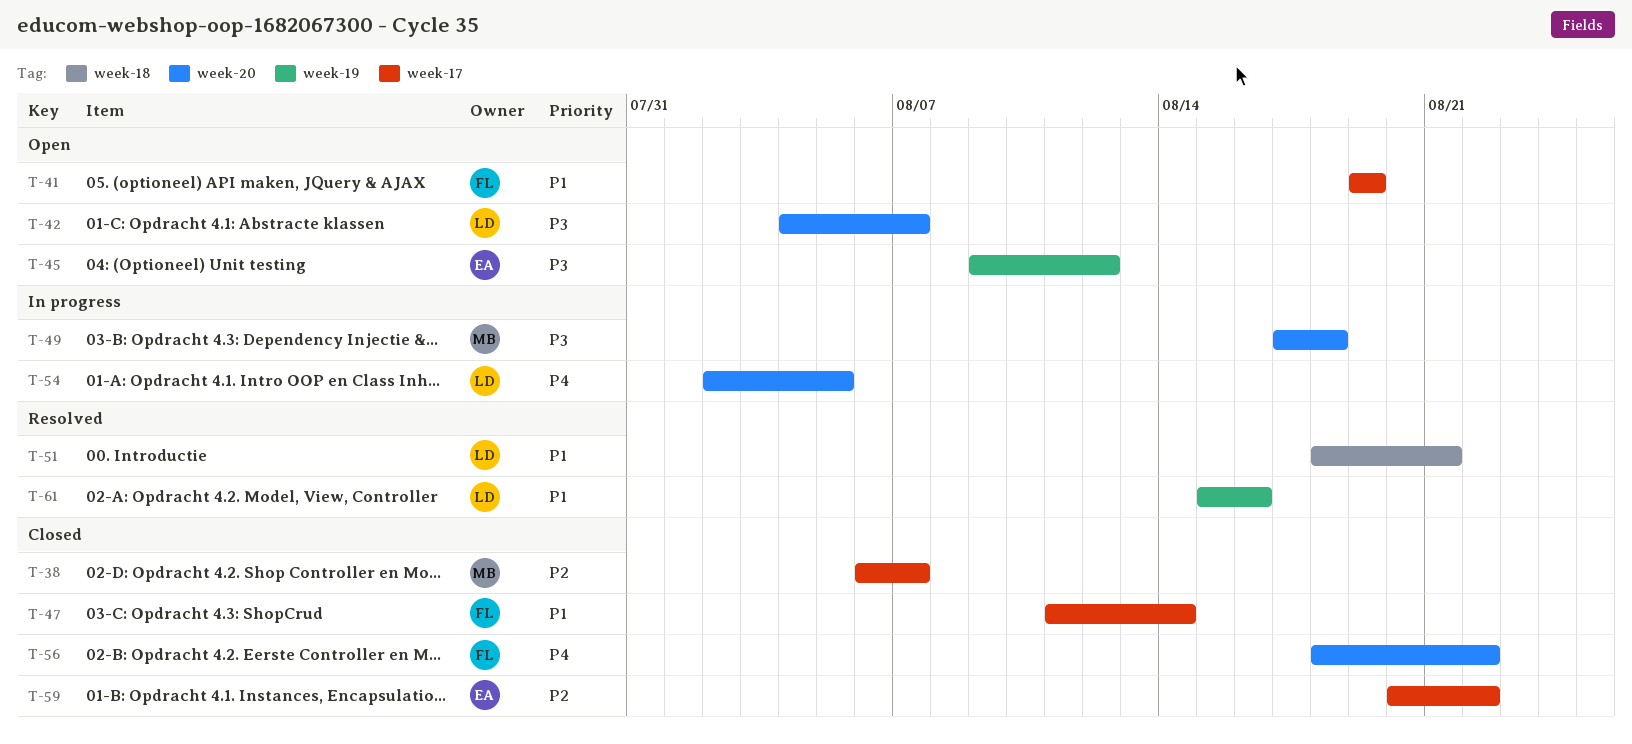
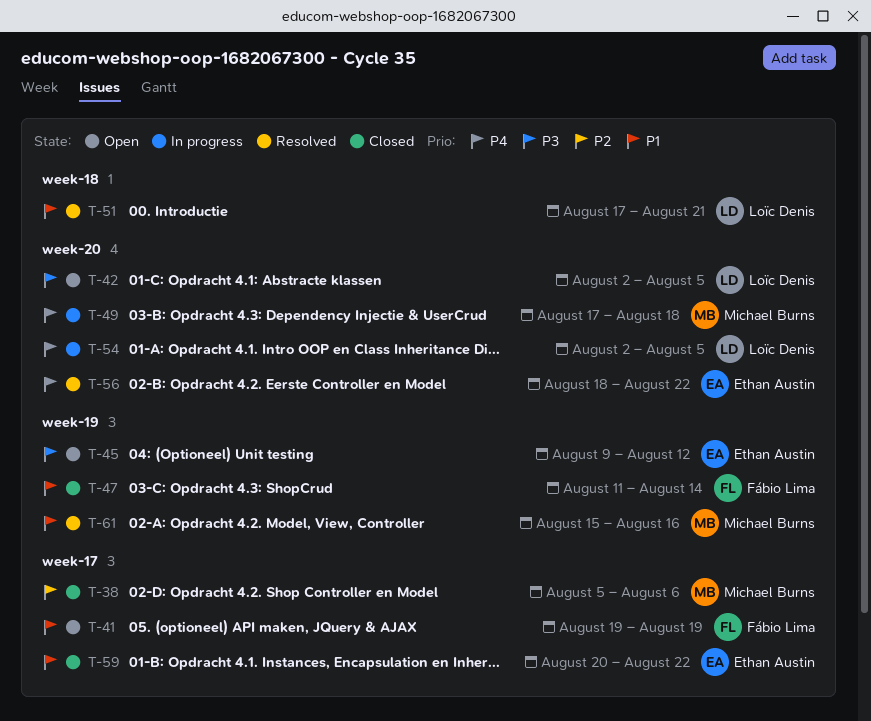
T-38, start: Aug 6 -> Aug 5
T-38, due: Aug 7 -> Aug 6
T-42, start: Aug 4 -> Aug 2
T-42, due: Aug 7 -> Aug 5
T-47, label: week-17 -> week-19
T-49, priority: P3 -> P4
T-51, start: Aug 18 -> Aug 17
T-56, status: Closed -> Resolved
T-56, owner: Fábio Lima -> Ethan Austin
T-59, priority: P2 -> P1
T-61, owner: Loïc Denis -> Michael Burns

